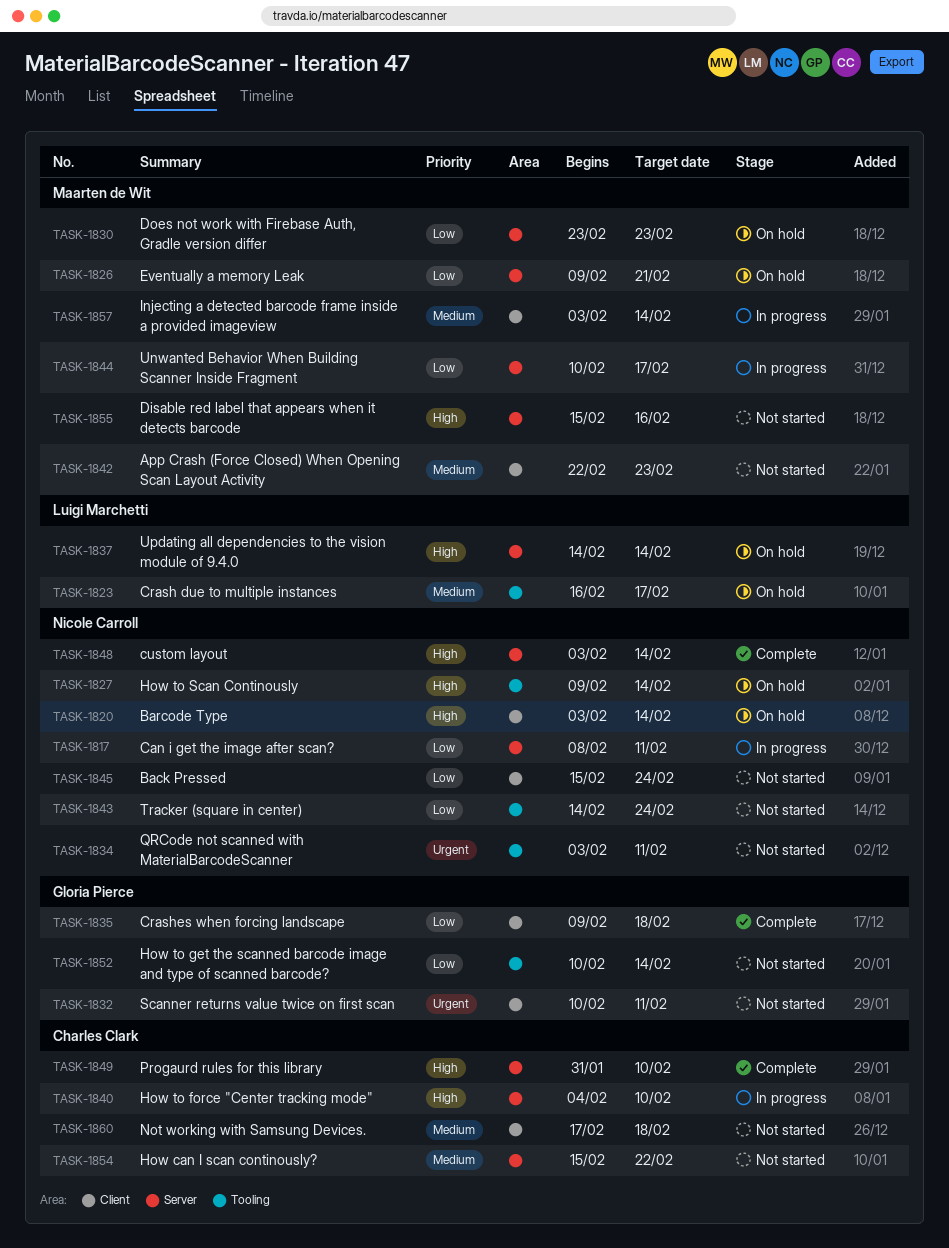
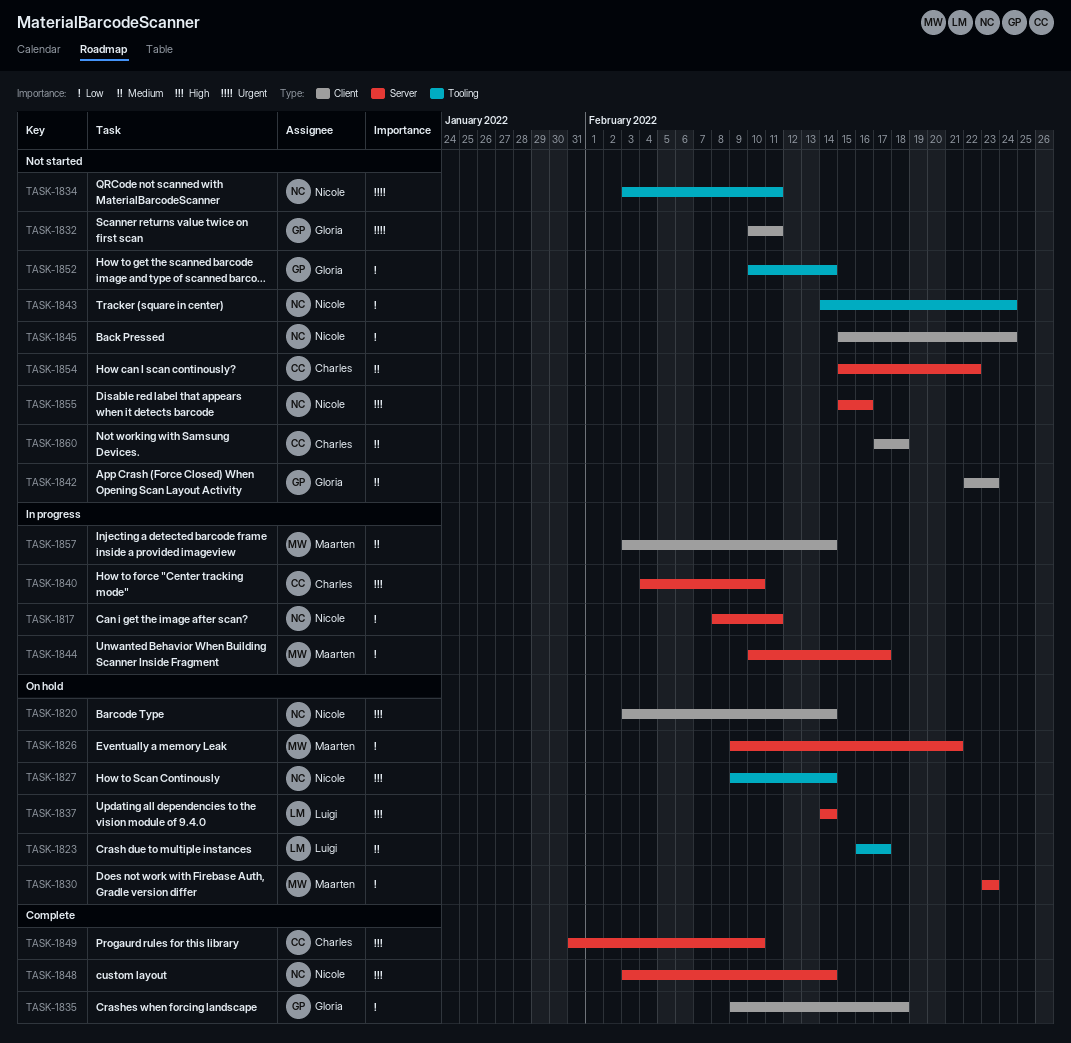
TASK-1842, owner: Maarten de Wit -> Gloria Pierce
TASK-1855, owner: Maarten de Wit -> Nicole Carroll

